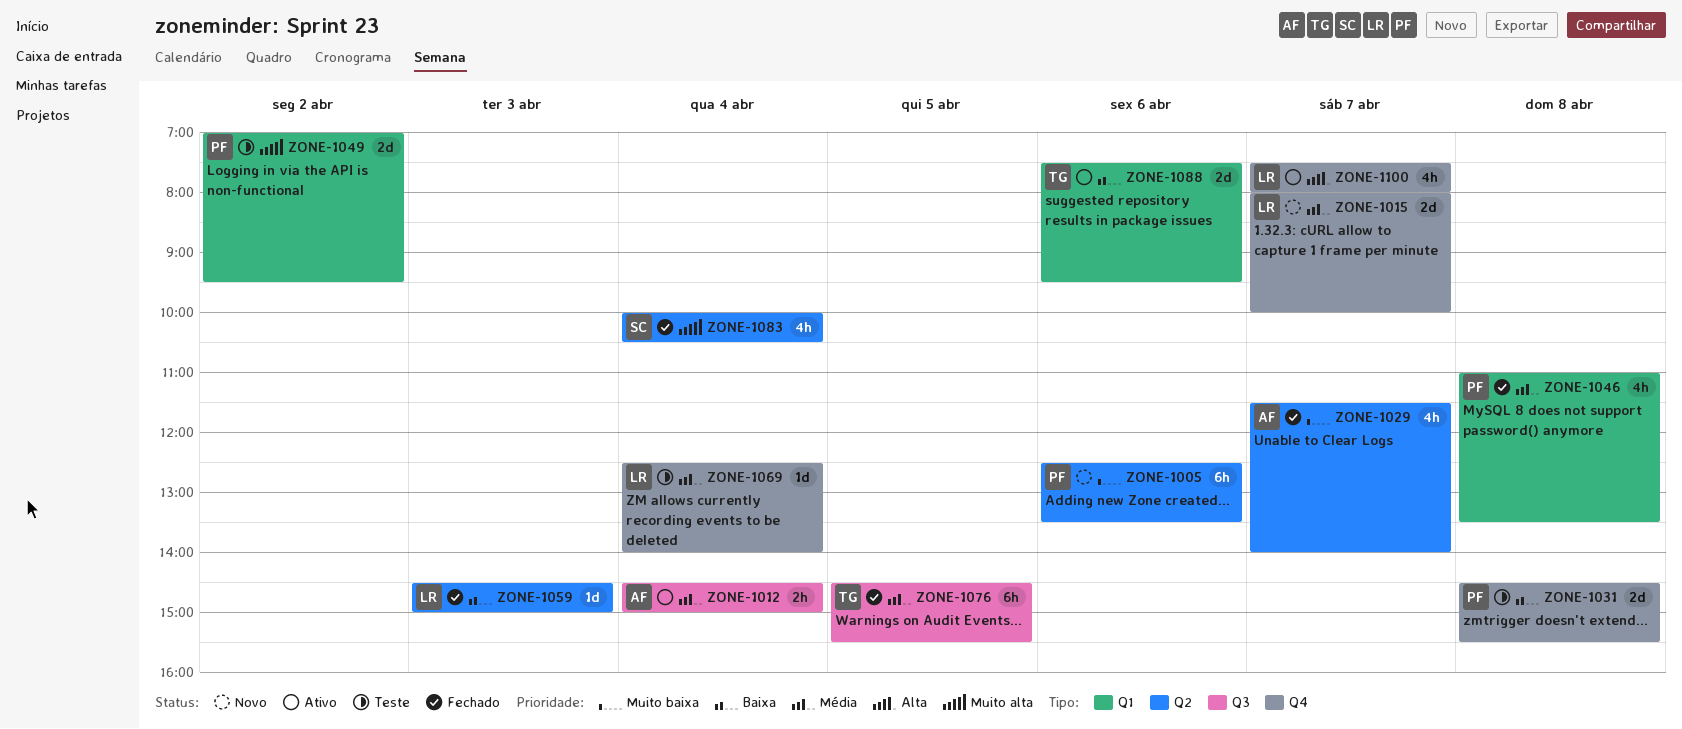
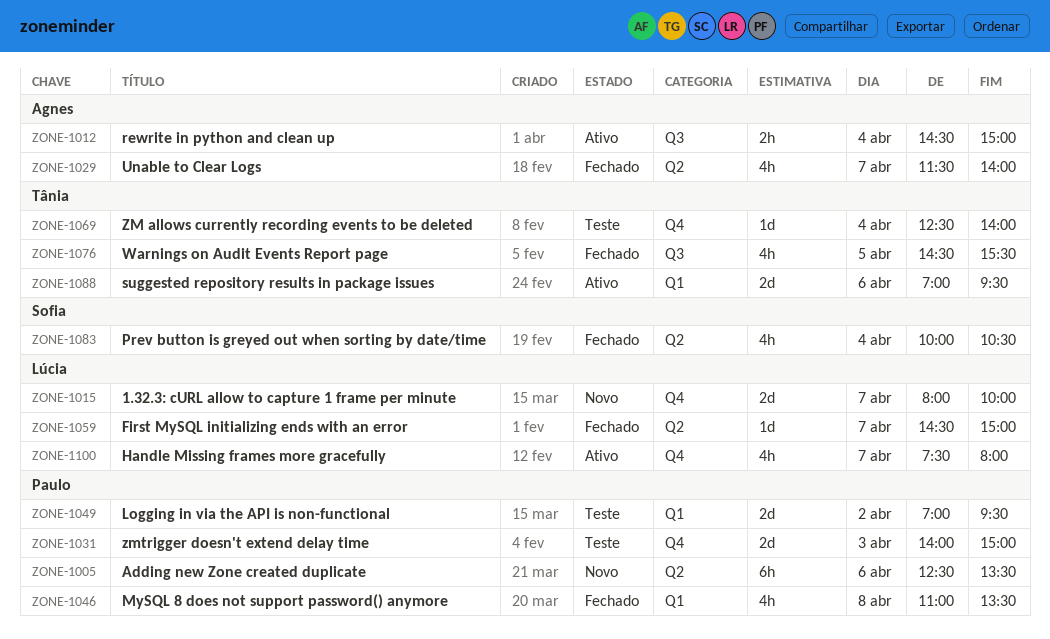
ZONE-1031, day: Apr 8 -> Apr 3
ZONE-1031, begins: 14:30 -> 14:00
ZONE-1031, ends: 15:30 -> 15:00
ZONE-1059, day: Apr 3 -> Apr 7
ZONE-1069, owner: Lúcia -> Tânia
ZONE-1076, estimate: 6h -> 4h
ZONE-1088, begins: 07:30 -> 07:00

